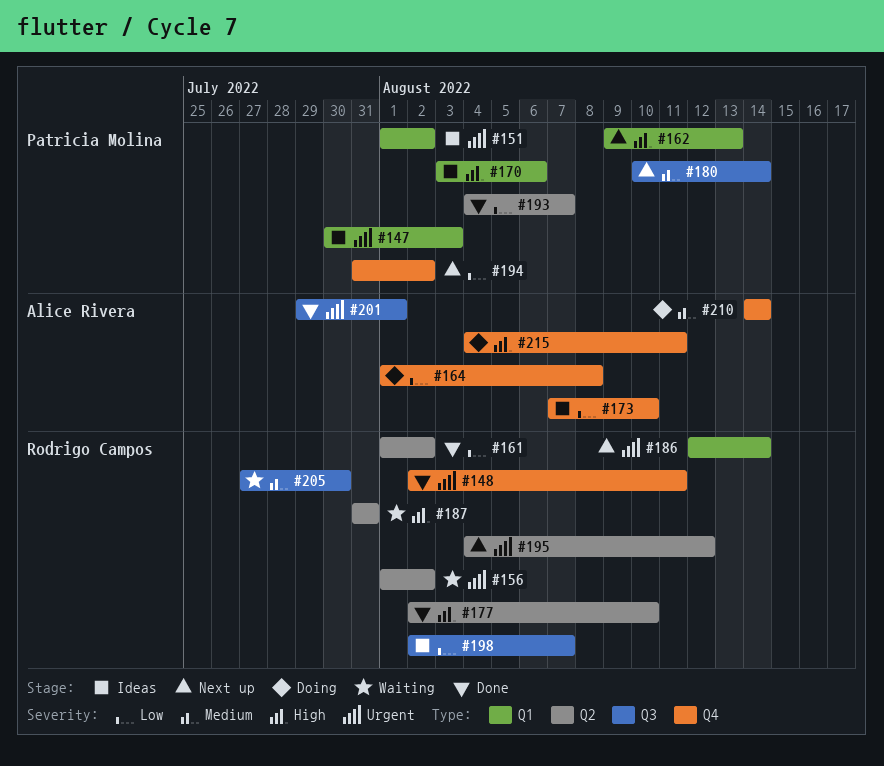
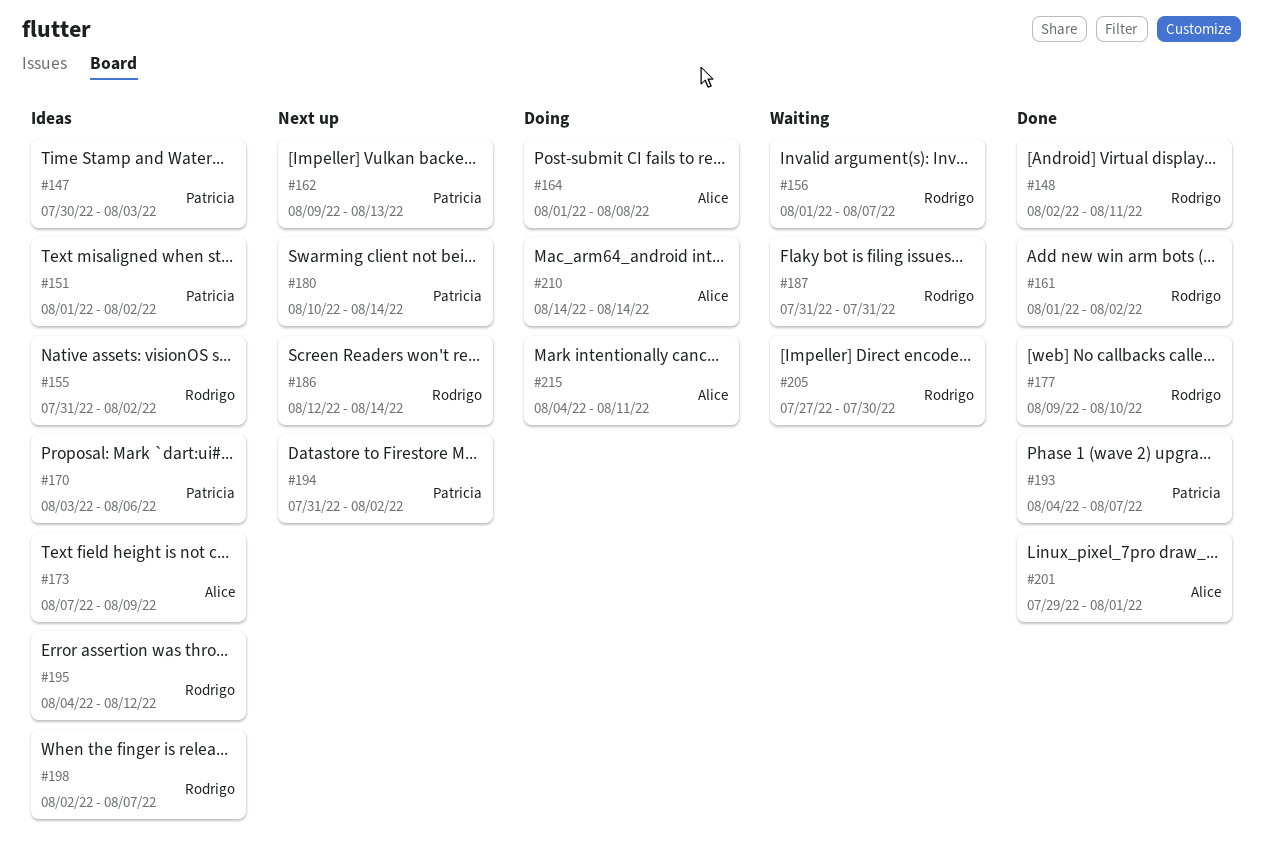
#155: none -> present
#156, due: Aug 2 -> Aug 7
#173, due: Aug 10 -> Aug 9
#177, start: Aug 2 -> Aug 9
#195, status: Next up -> Ideas

